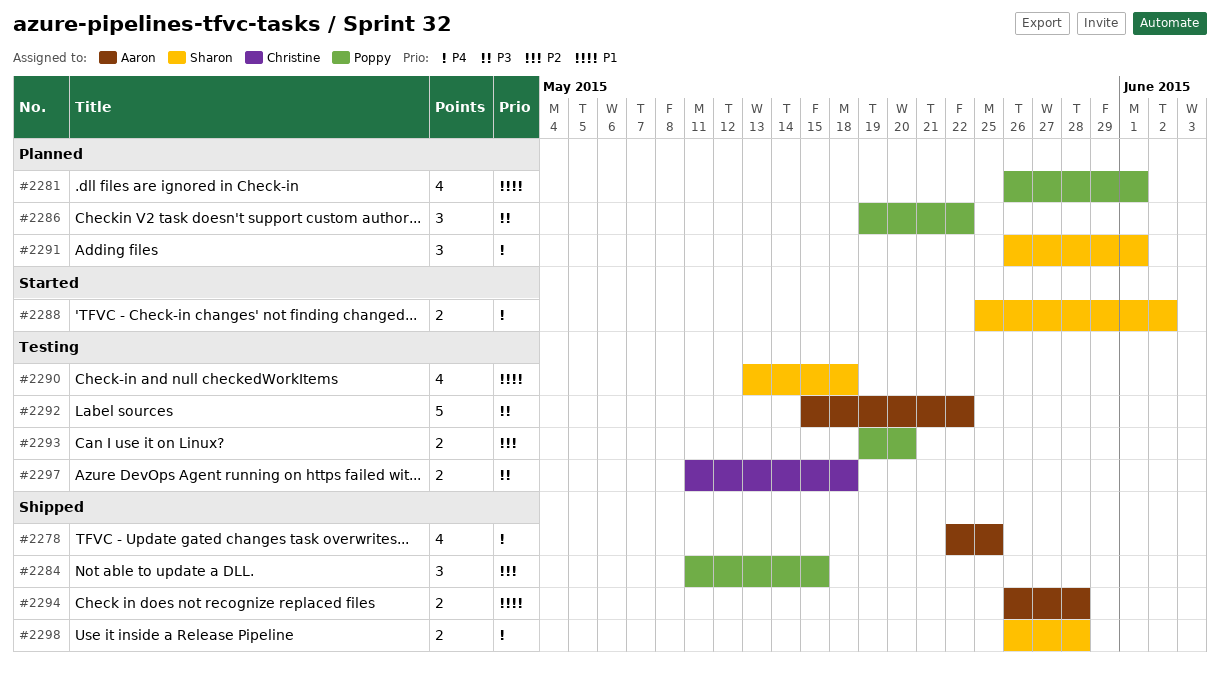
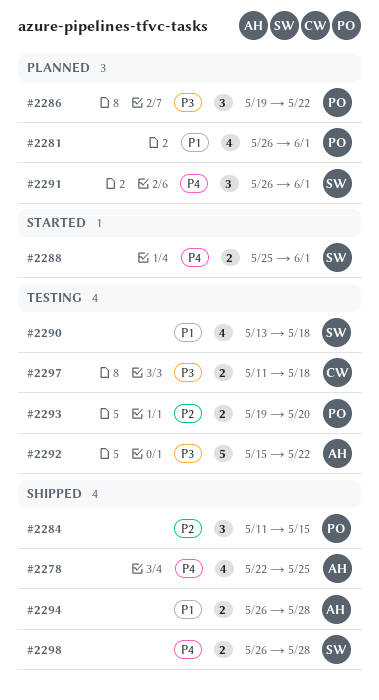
#2288, due: Jun 2 -> Jun 1

